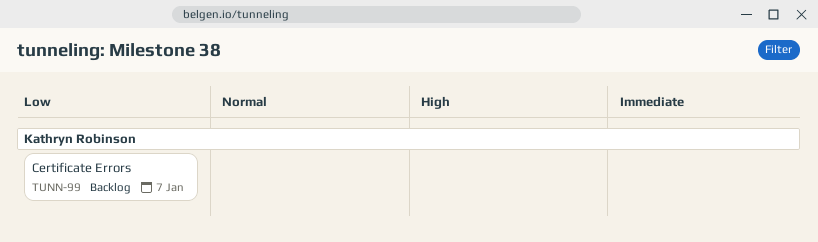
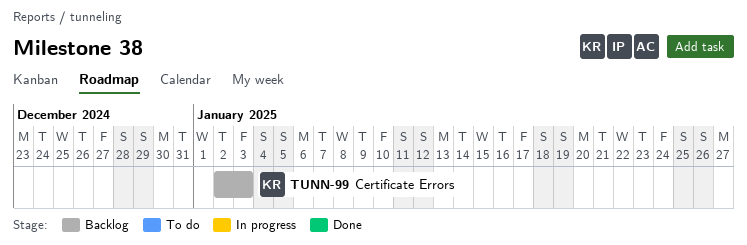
TUNN-99, due: Jan 7 -> Jan 3

